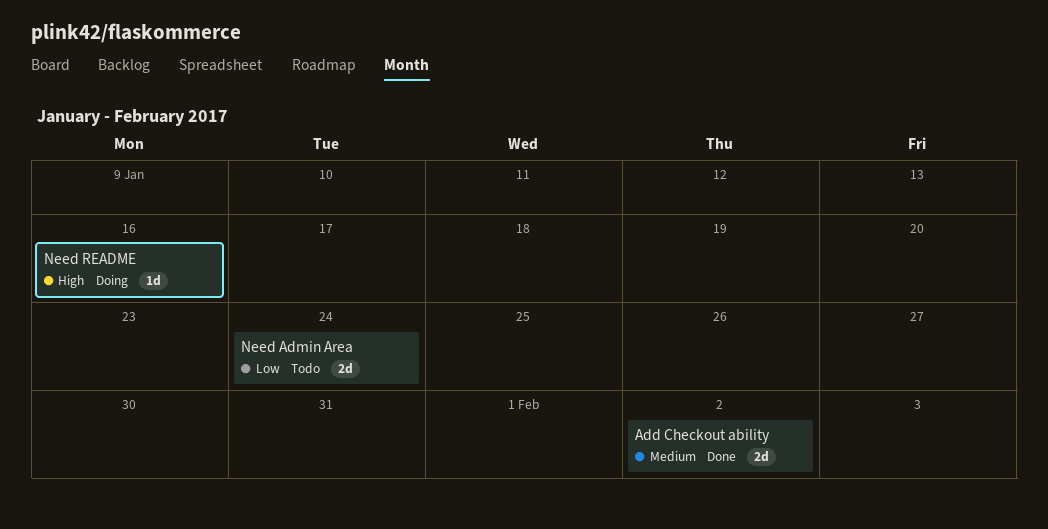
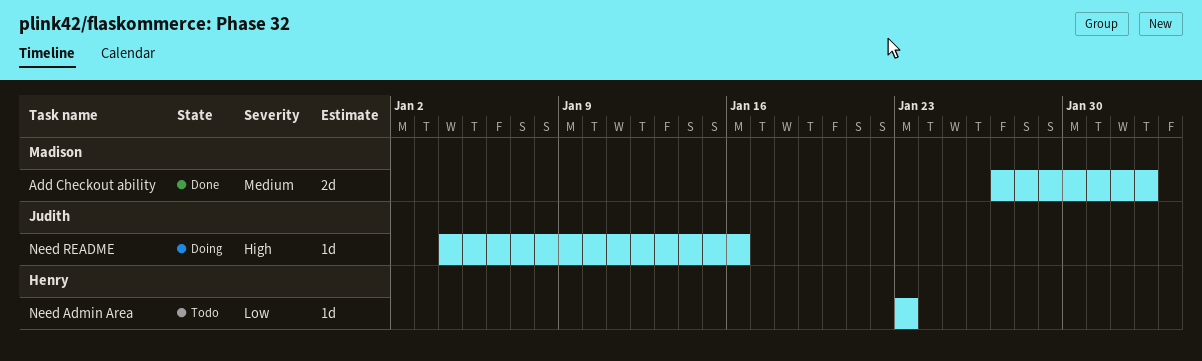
Need Admin Area, estimate: 2d -> 1d
Need Admin Area, due: Jan 24 -> Jan 23

